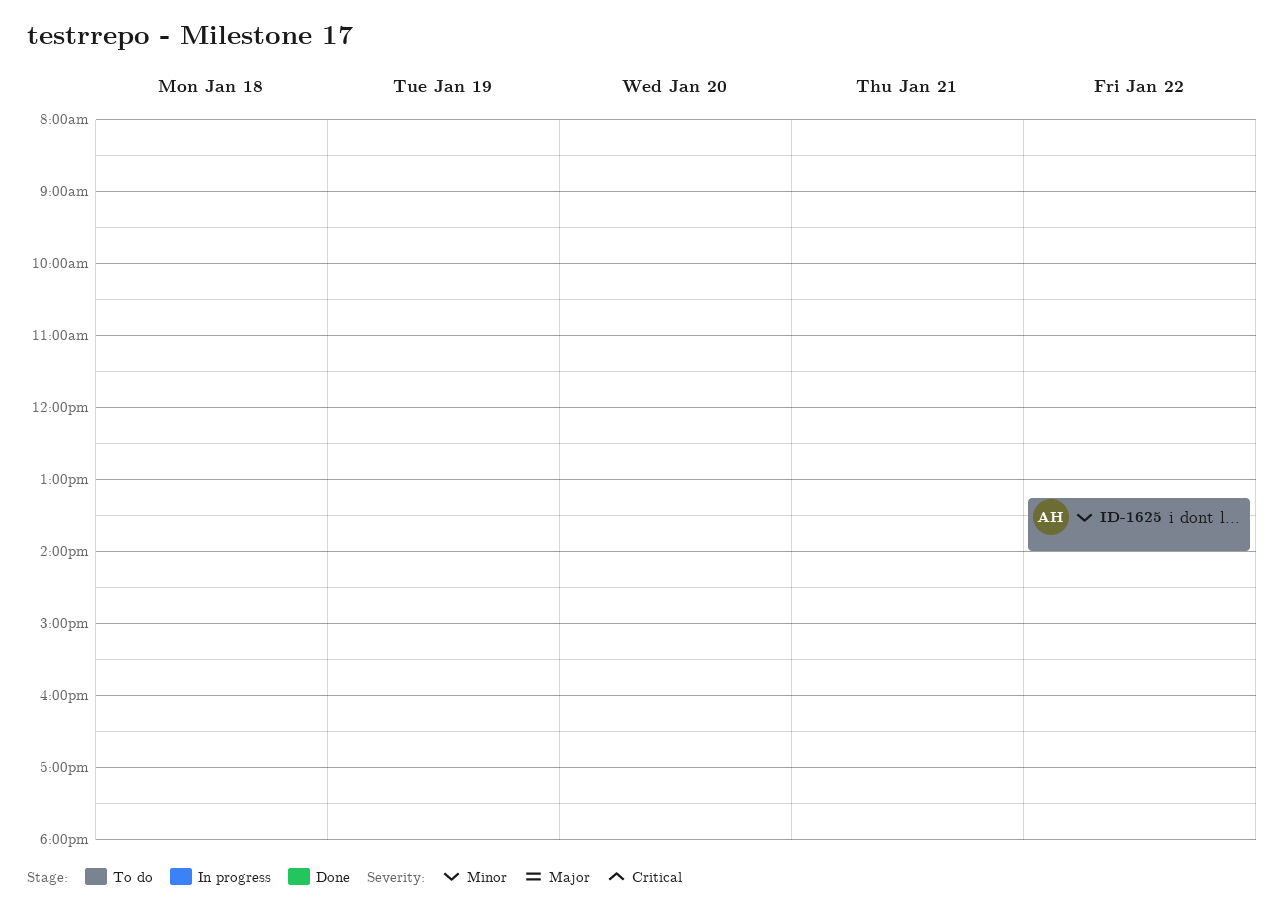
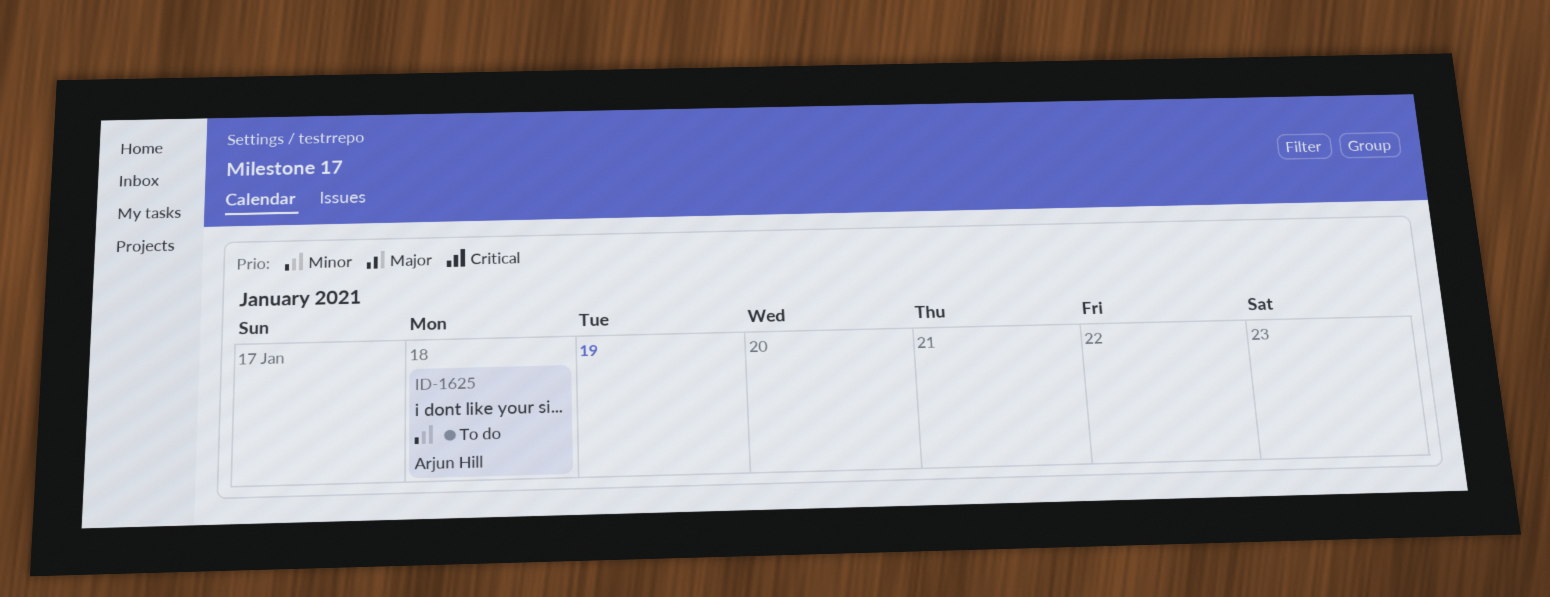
ID-1625, day: Jan 22 -> Jan 18

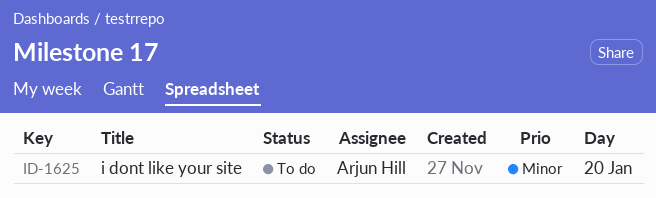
ID-1625, day: Jan 18 -> Jan 20

